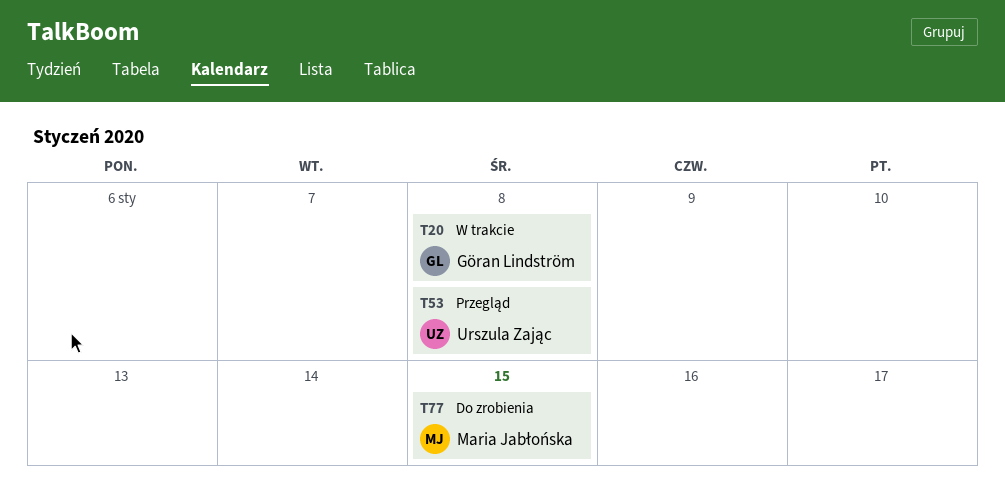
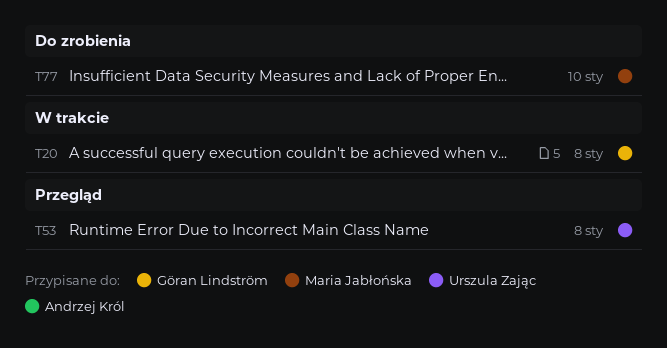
T77, due: Jan 15 -> Jan 10

